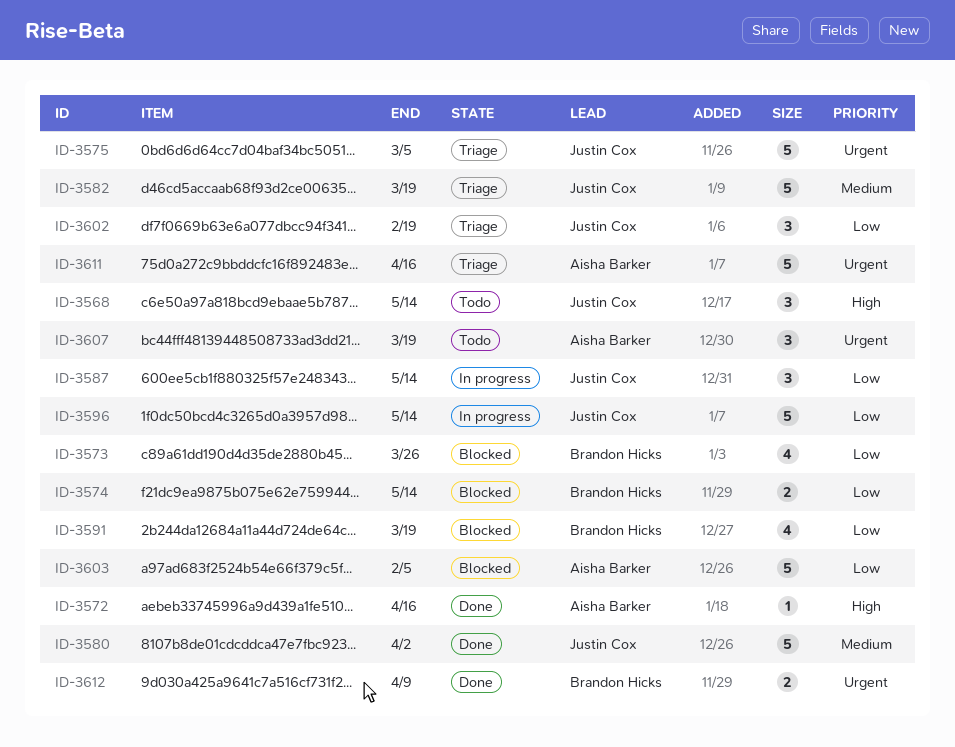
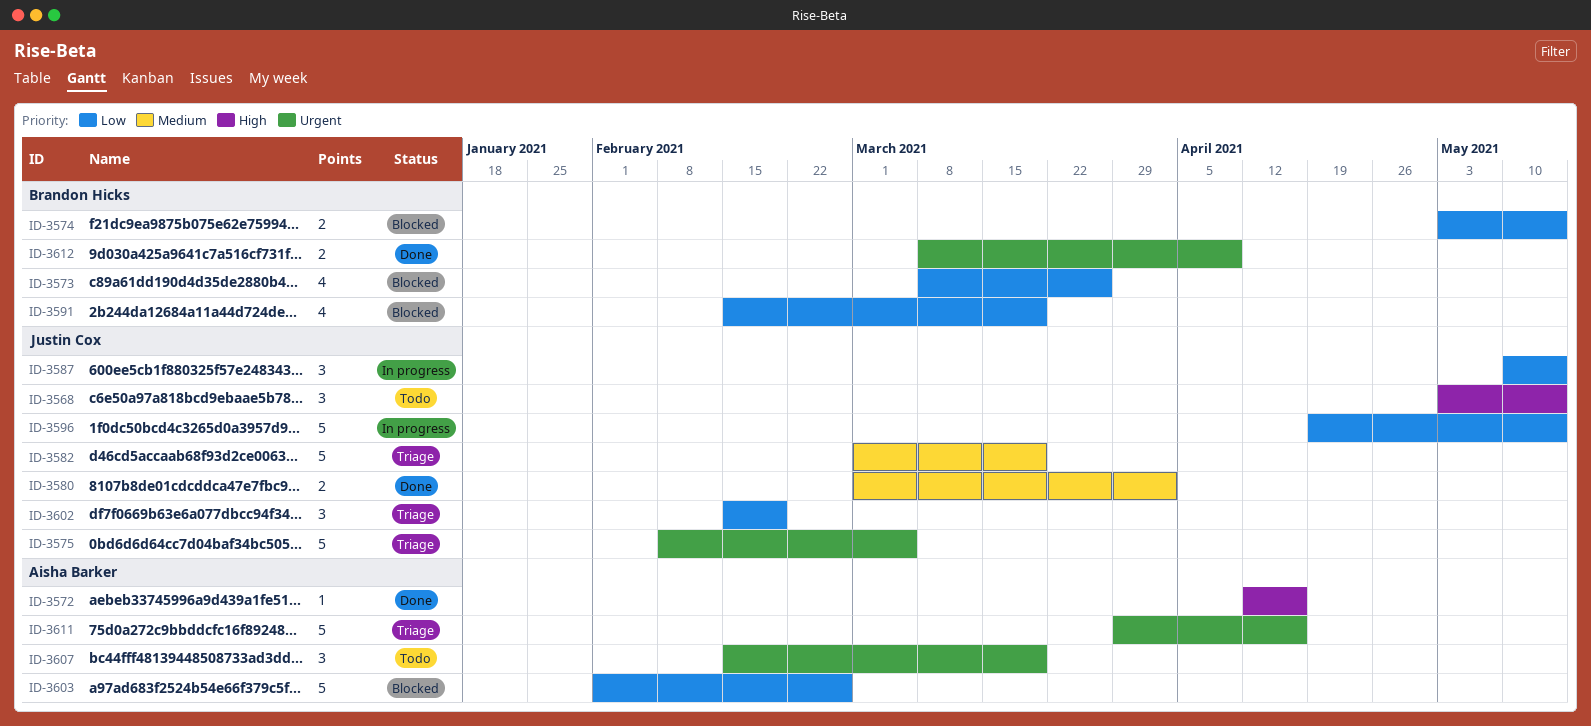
ID-3580, estimate: 5 -> 2
ID-3603, due: Feb 5 -> Feb 26

